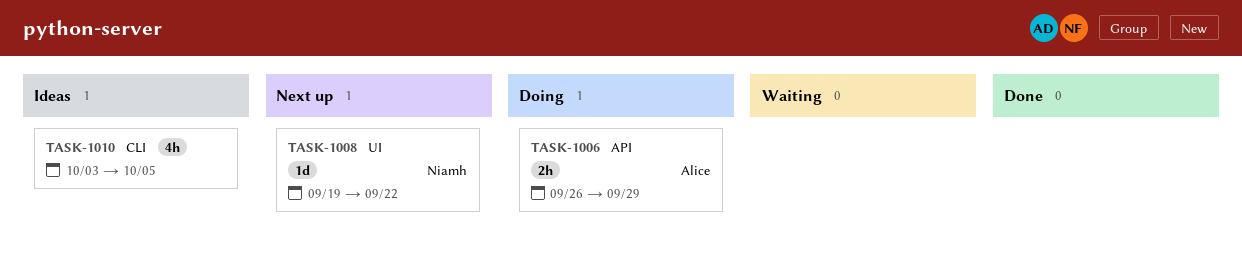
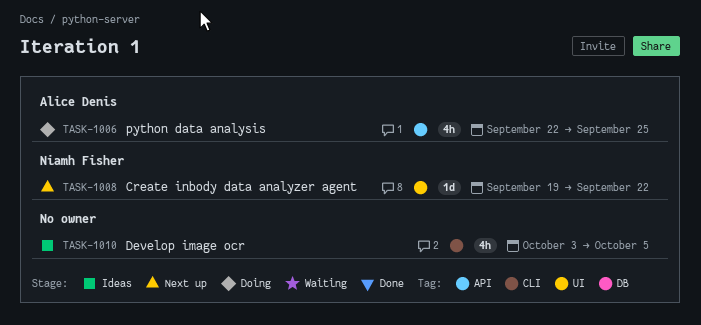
TASK-1006, estimate: 2h -> 4h
TASK-1006, start: Sep 26 -> Sep 22
TASK-1006, due: Sep 29 -> Sep 25

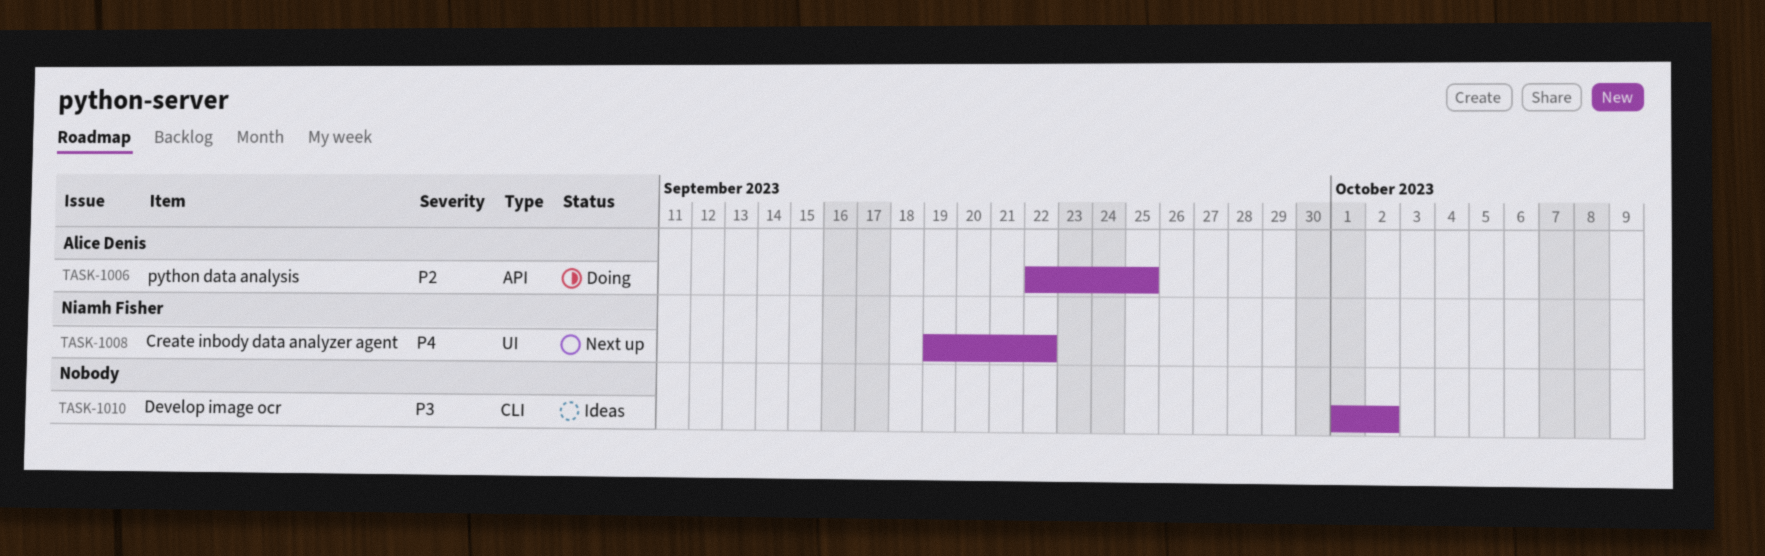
TASK-1010, start: Oct 3 -> Oct 1
TASK-1010, due: Oct 5 -> Oct 2

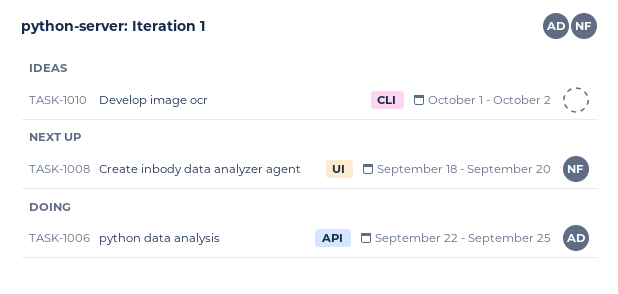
TASK-1008, start: Sep 19 -> Sep 18
TASK-1008, due: Sep 22 -> Sep 20

